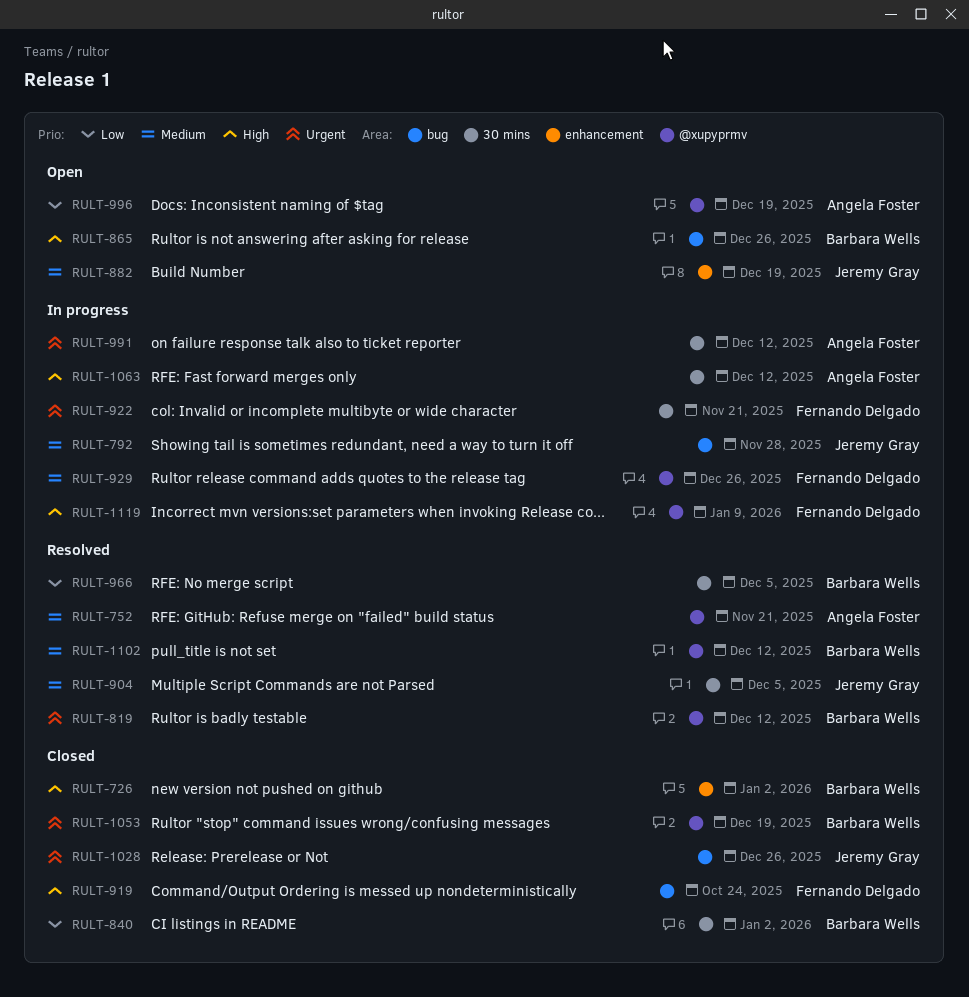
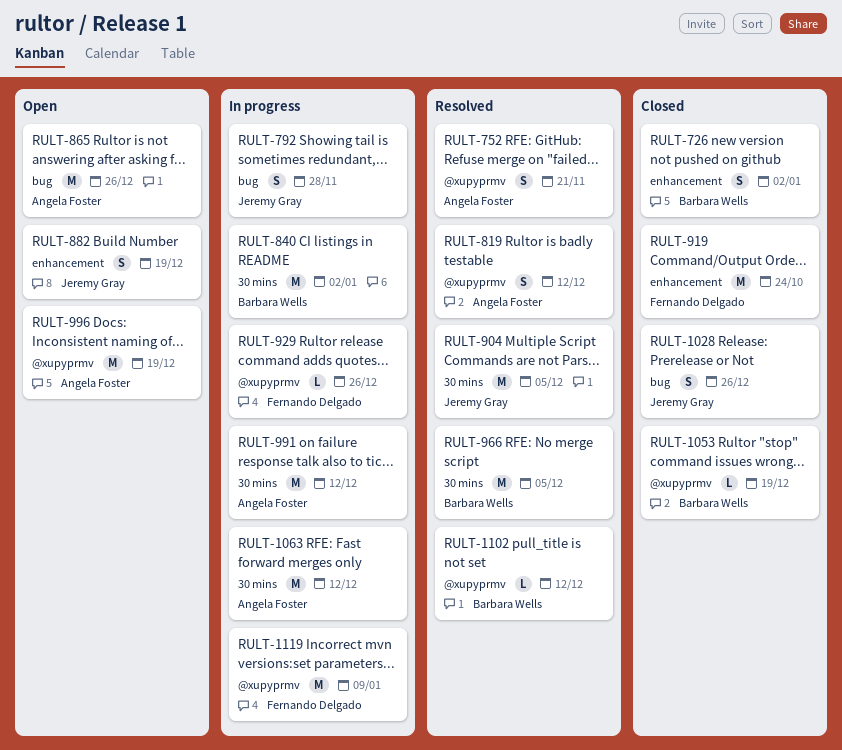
RULT-819, owner: Barbara Wells -> Angela Foster
RULT-840, status: Closed -> In progress
RULT-865, owner: Barbara Wells -> Angela Foster
RULT-919, label: bug -> enhancement
RULT-922: present -> none

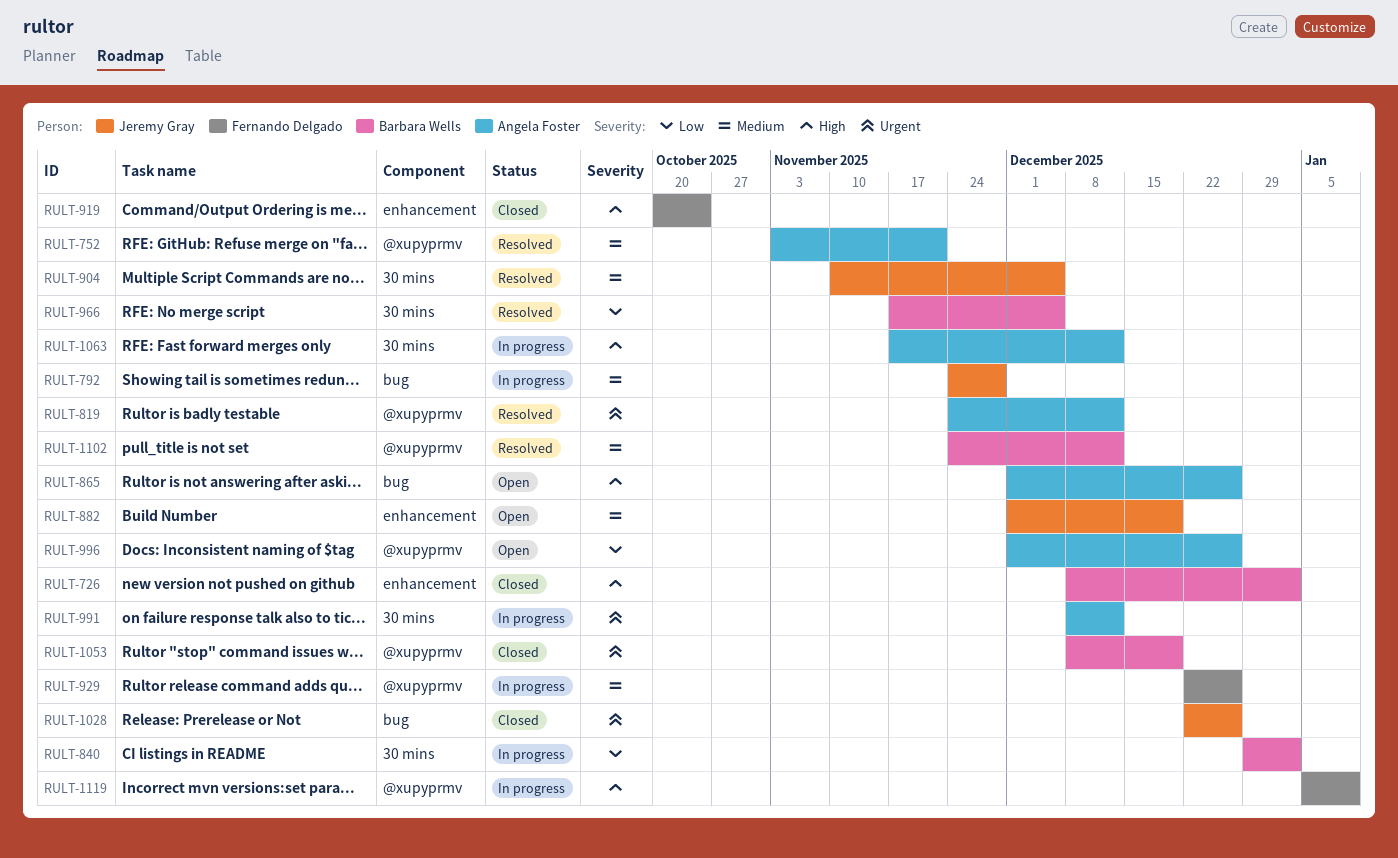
RULT-996, due: Dec 19 -> Dec 26

